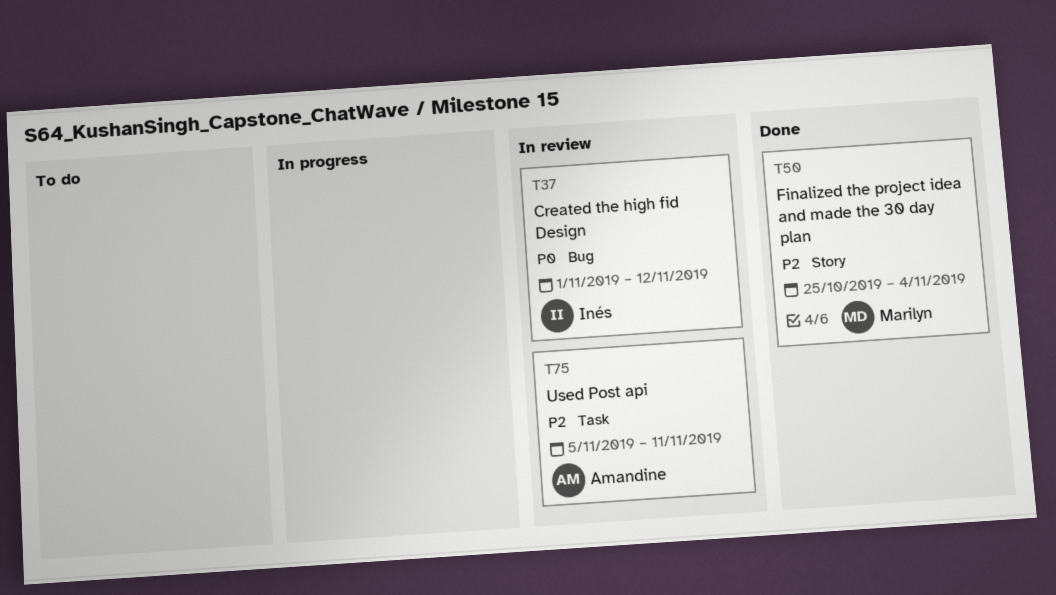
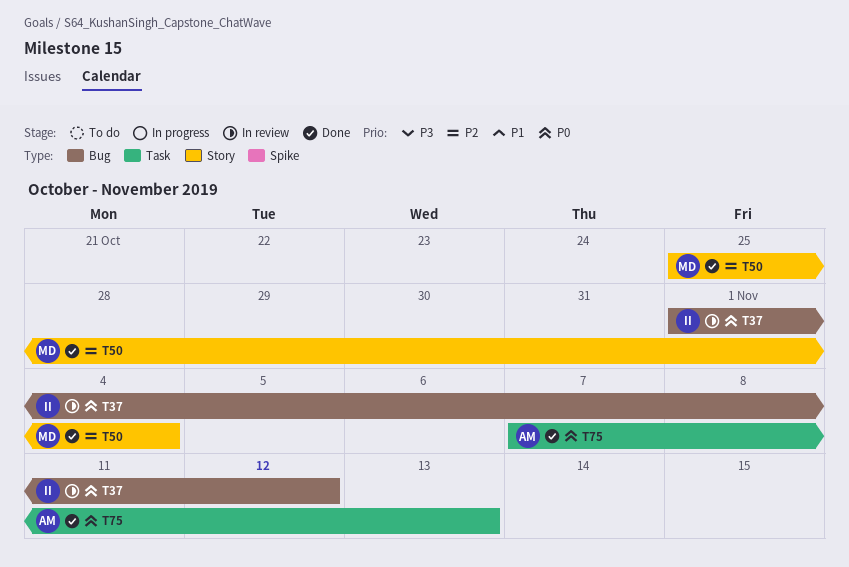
T75, status: In review -> Done
T75, priority: P2 -> P0
T75, start: Nov 5 -> Nov 7
T75, due: Nov 11 -> Nov 13

